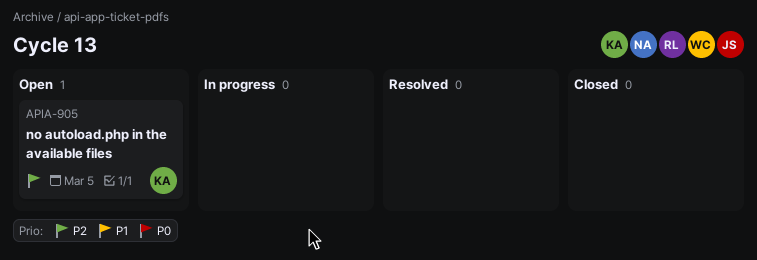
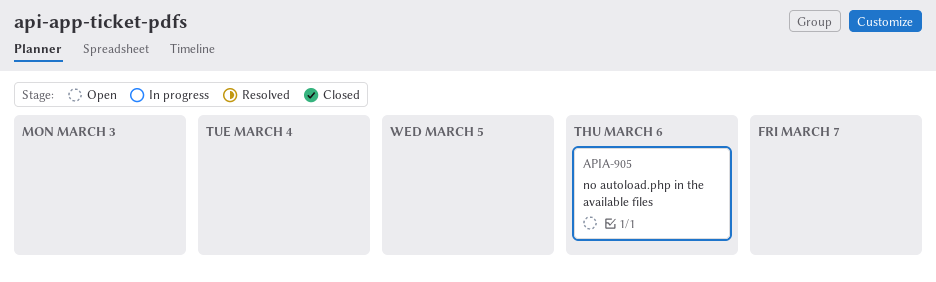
APIA-905, due: Mar 5 -> Mar 6

